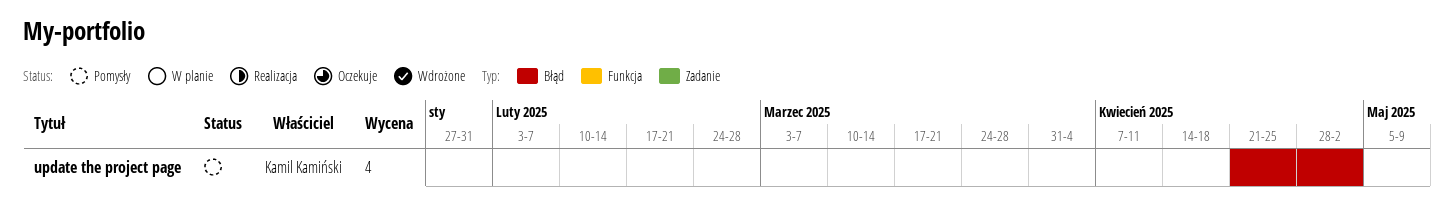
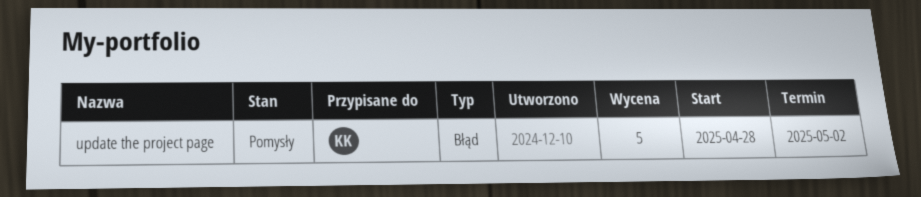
update the project page, estimate: 4 -> 5
update the project page, start: Apr 21 -> Apr 28

